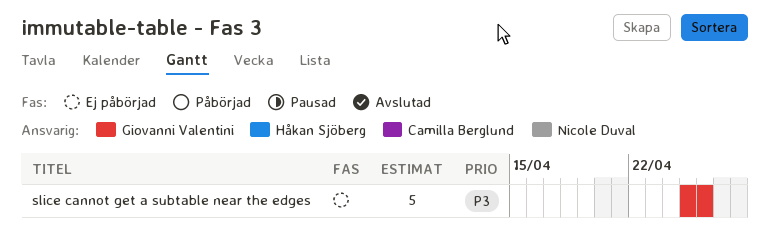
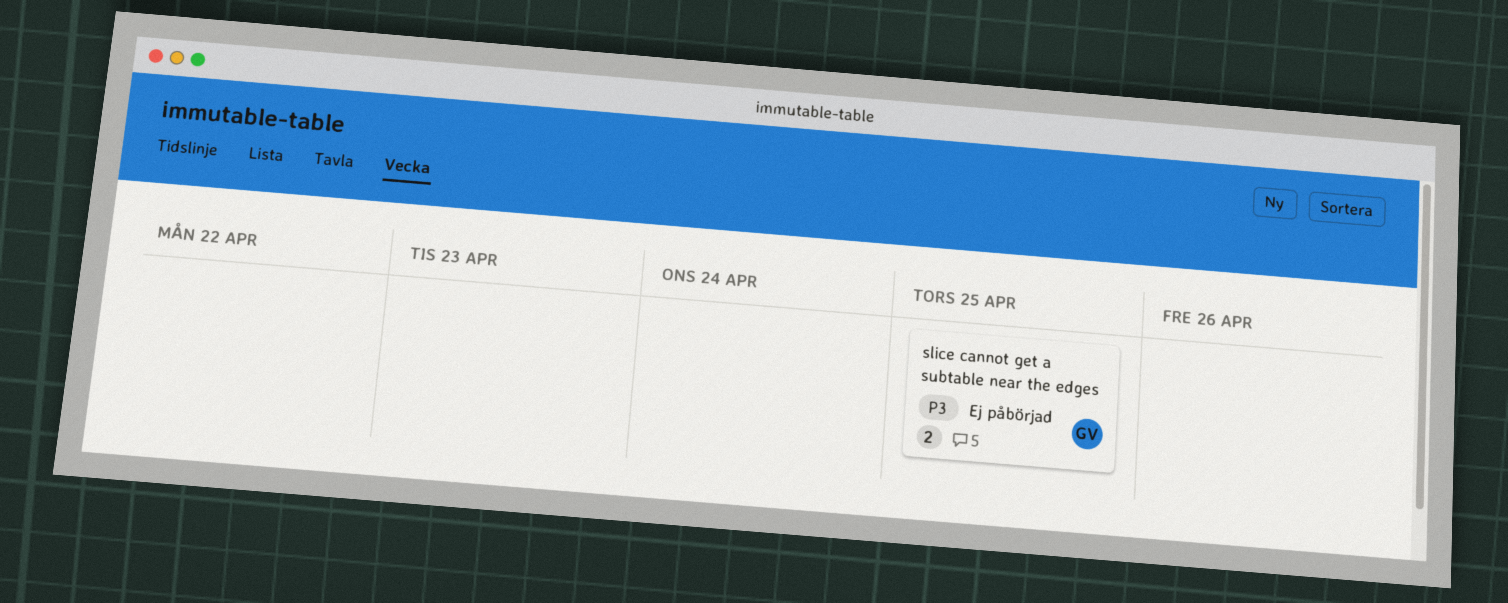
slice cannot get a subtable near the edges, estimate: 5 -> 2
slice cannot get a subtable near the edges, due: Apr 26 -> Apr 25

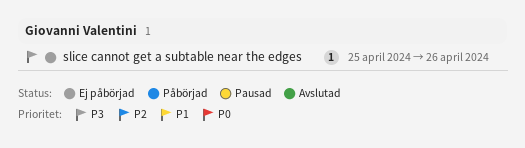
slice cannot get a subtable near the edges, estimate: 2 -> 1
slice cannot get a subtable near the edges, due: Apr 25 -> Apr 26

